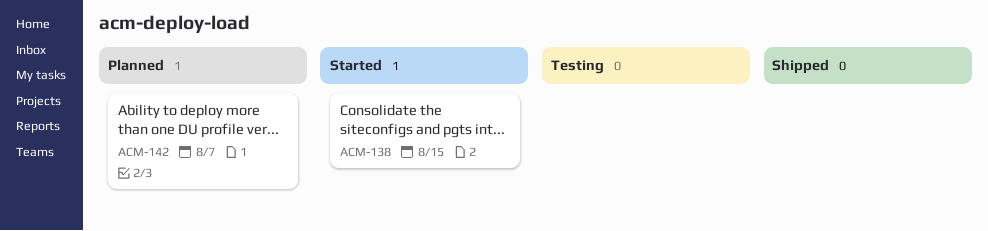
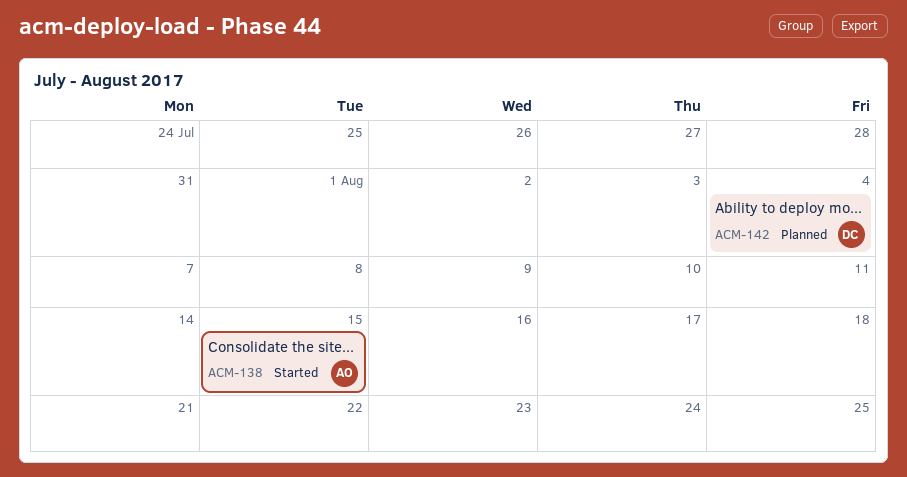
ACM-142, due: Aug 7 -> Aug 4

